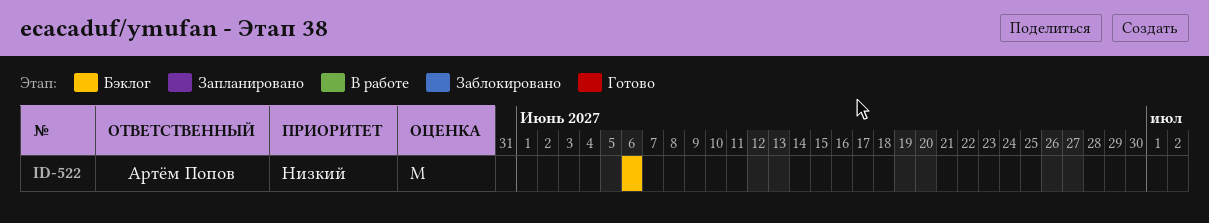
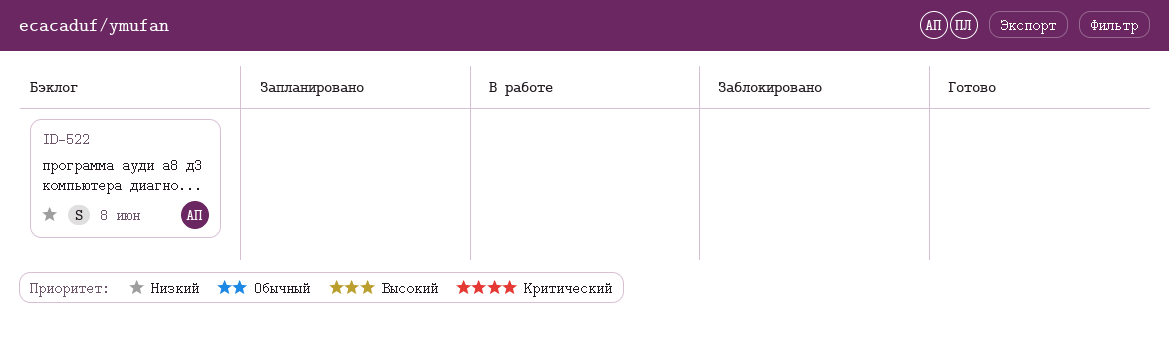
ID-522, estimate: M -> S
ID-522, due: Jun 6 -> Jun 8

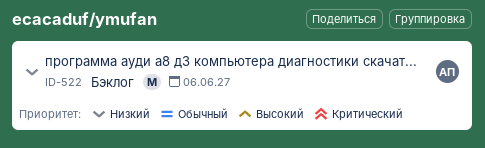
ID-522, estimate: S -> M
ID-522, due: Jun 8 -> Jun 6

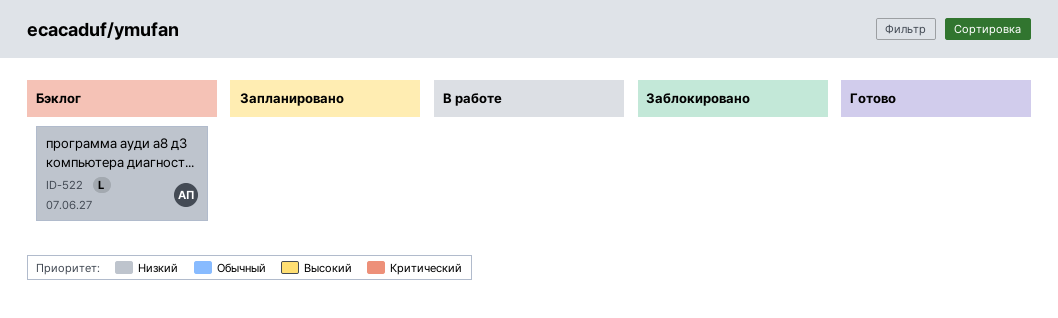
ID-522, estimate: M -> L
ID-522, due: Jun 6 -> Jun 7

